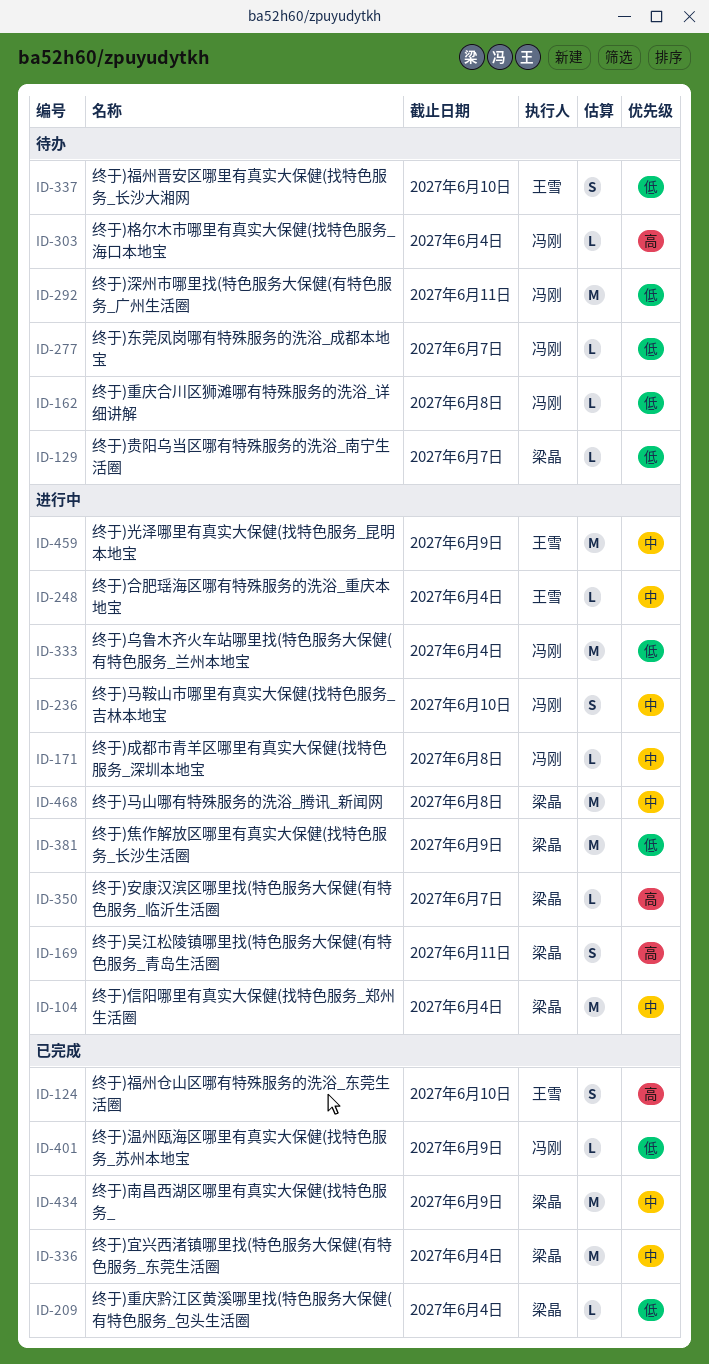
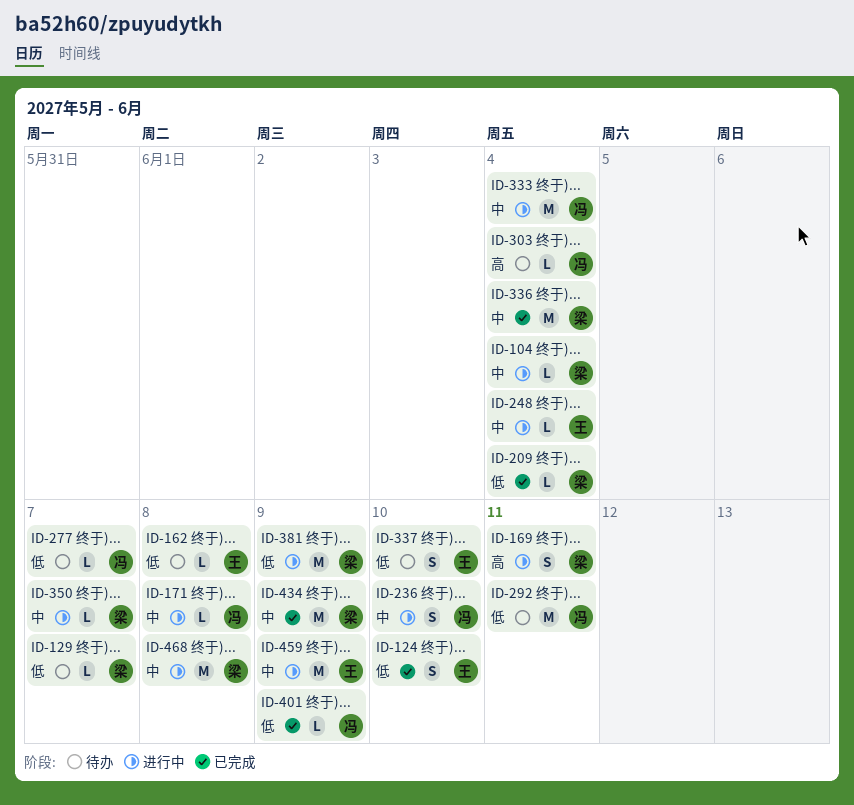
ID-104, estimate: M -> L
ID-124, priority: 高 -> 低
ID-162, owner: 冯刚 -> 王雪
ID-333, priority: 低 -> 中
ID-350, priority: 高 -> 中

